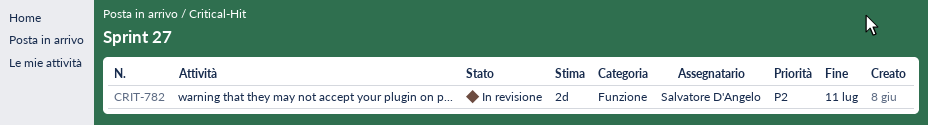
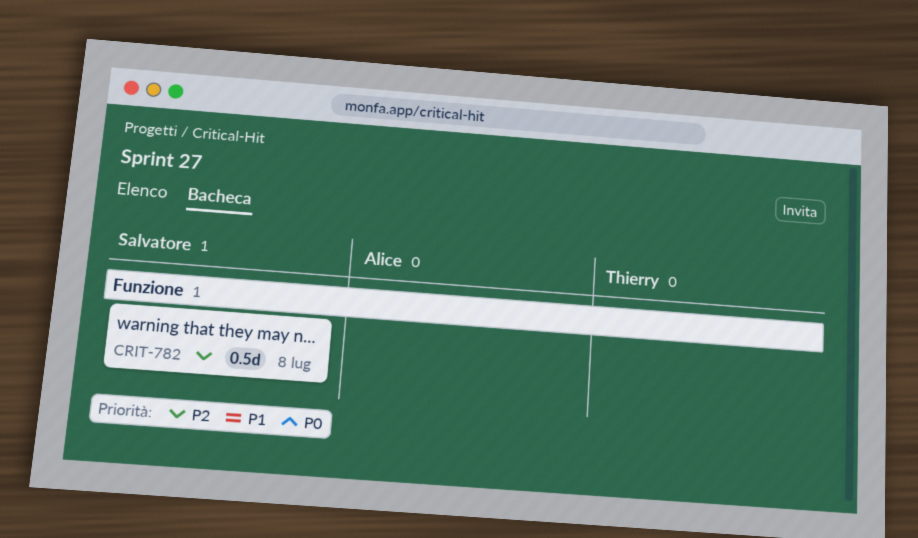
CRIT-782, estimate: 2d -> 0.5d
CRIT-782, due: Jul 11 -> Jul 8

